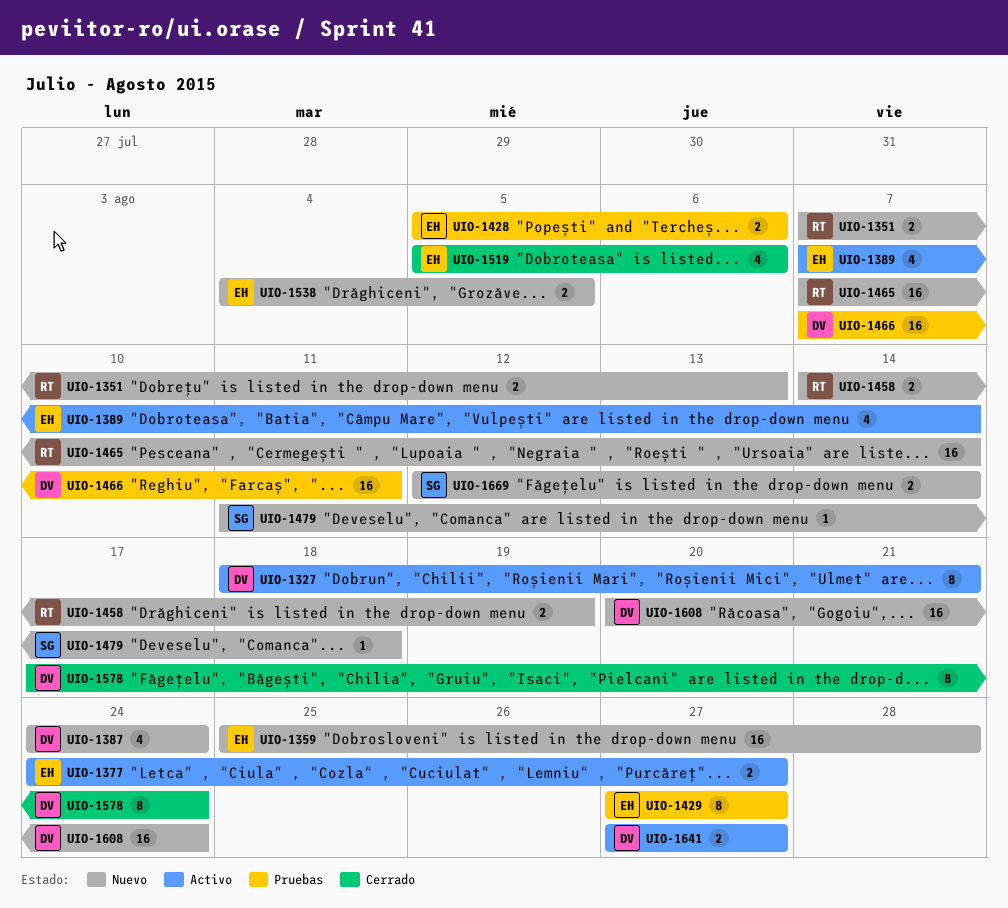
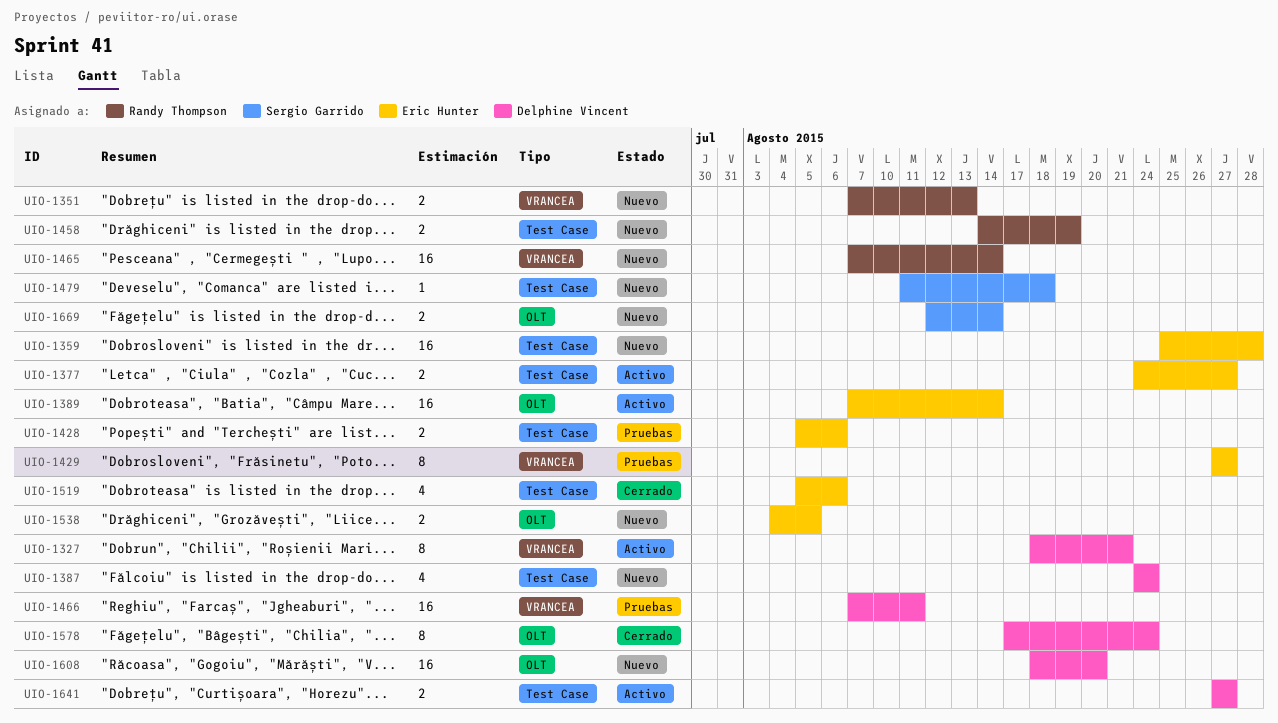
UIO-1389, estimate: 4 -> 16
UIO-1608, start: Aug 20 -> Aug 18
UIO-1608, due: Aug 24 -> Aug 20

